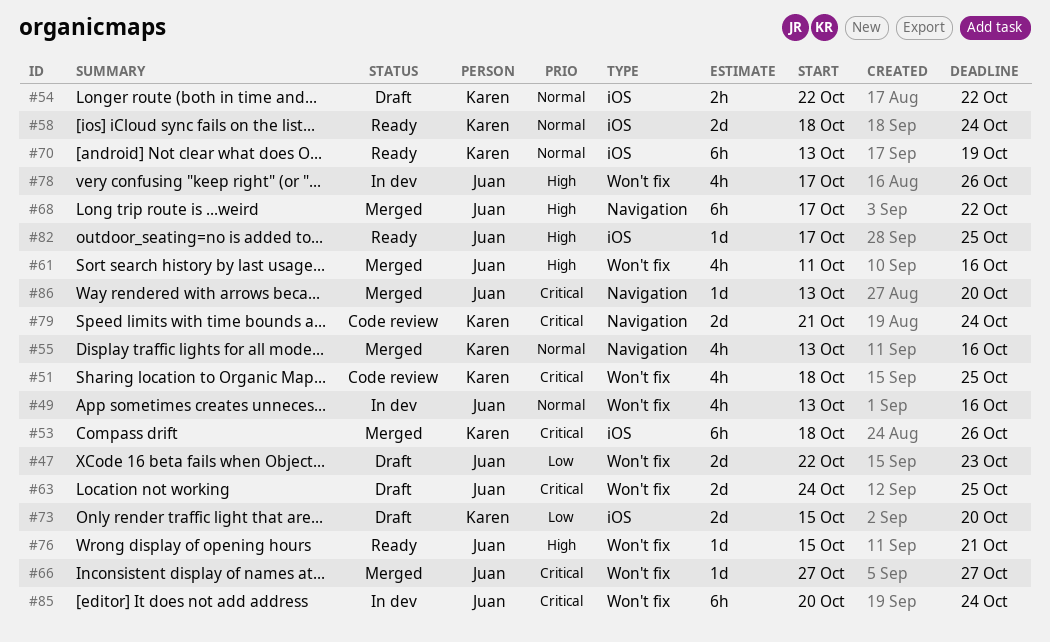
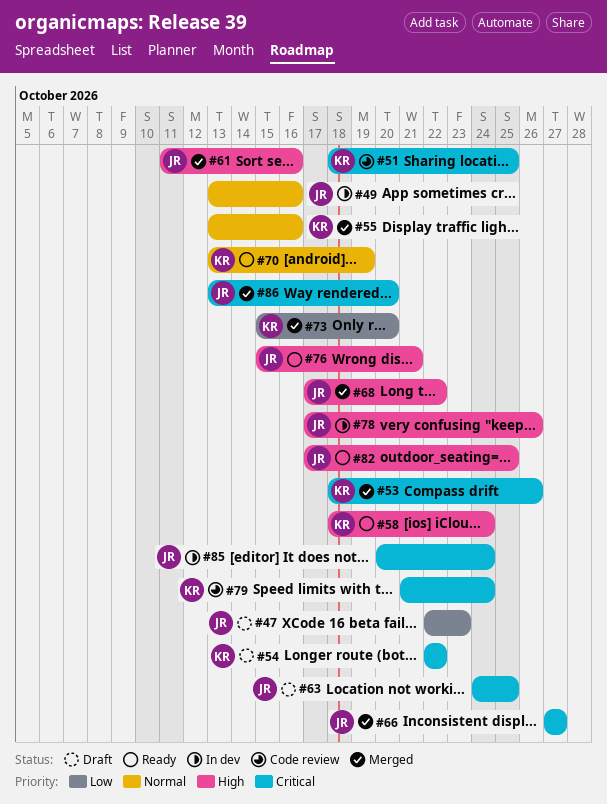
#54, priority: Normal -> Critical
#58, priority: Normal -> High
#73, status: Draft -> Merged

